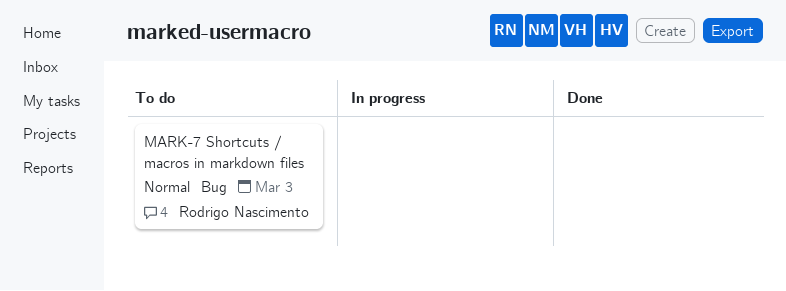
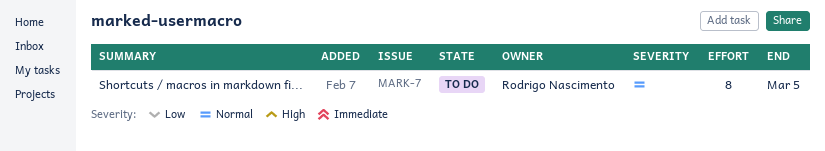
MARK-7, due: Mar 3 -> Mar 5

